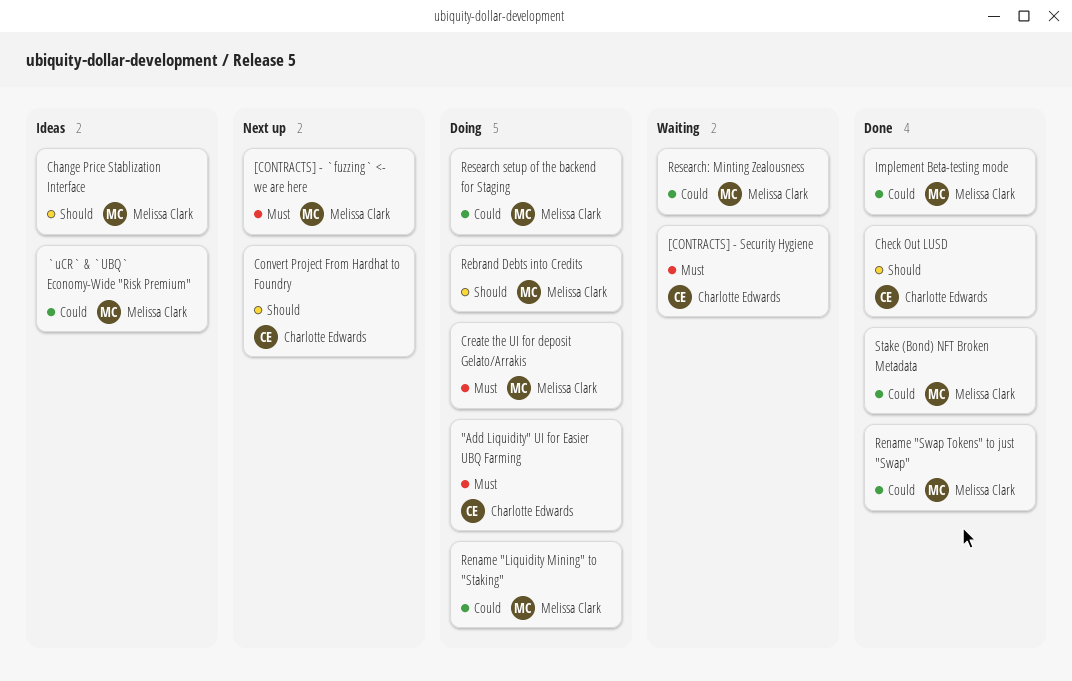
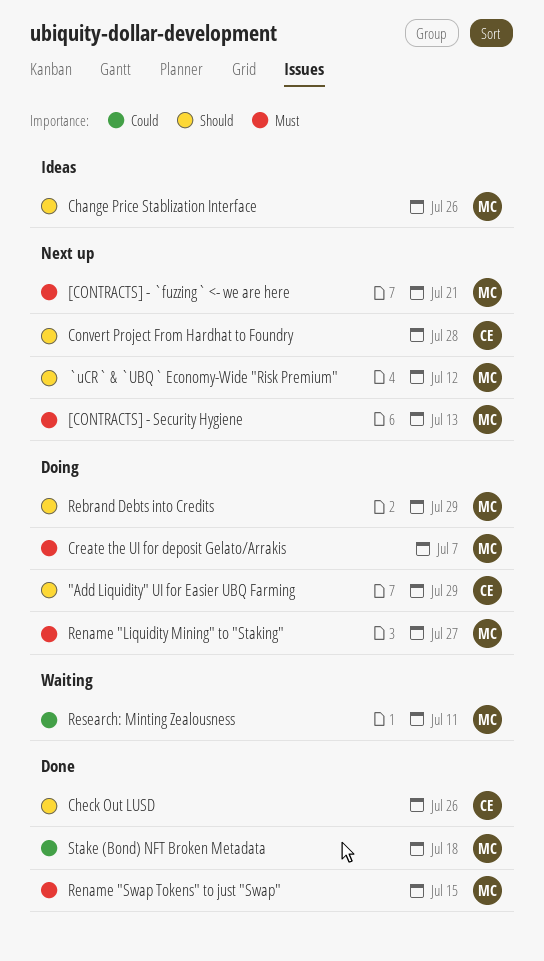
"Add Liquidity" UI for Easier UBQ Farming, priority: Must -> Should
[CONTRACTS] - Security Hygiene, status: Waiting -> Next up
[CONTRACTS] - Security Hygiene, owner: Charlotte Edwards -> Melissa Clark
`uCR` & `UBQ` Economy-Wide "Risk Premium", status: Ideas -> Next up
`uCR` & `UBQ` Economy-Wide "Risk Premium", priority: Could -> Should
Implement Beta-testing mode: present -> none
Rename "Liquidity Mining" to "Staking", priority: Could -> Must
Rename "Swap Tokens" to just "Swap", priority: Could -> Must
Research setup of the backend for Staging: present -> none

